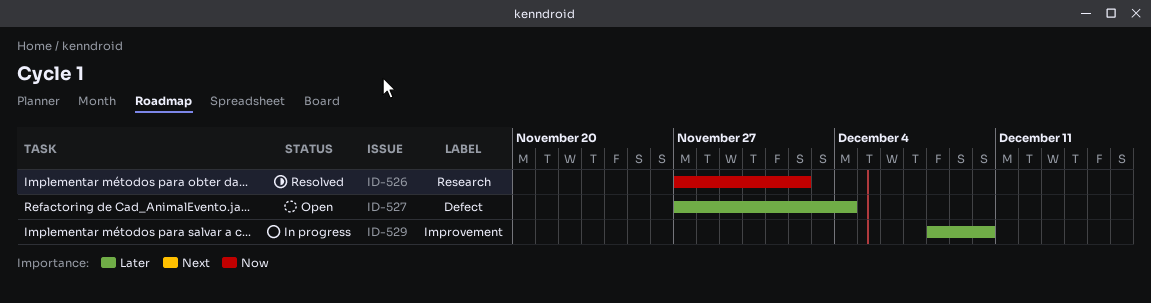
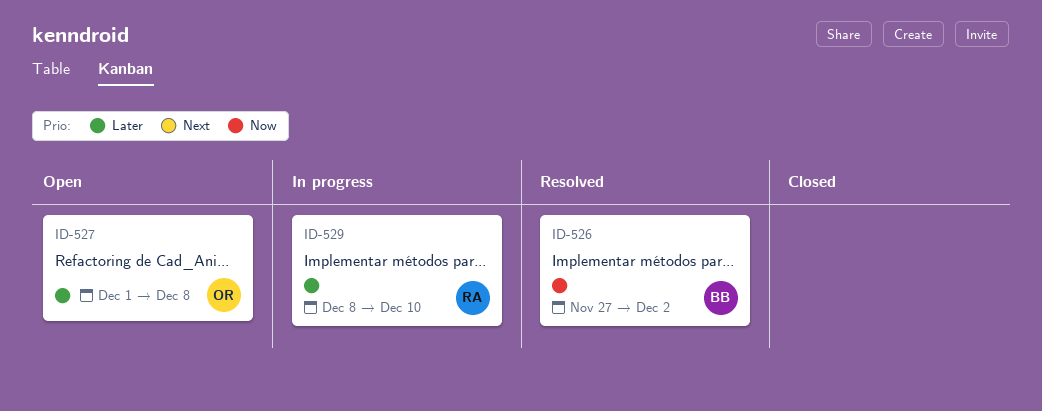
ID-527, start: Nov 27 -> Dec 1
ID-527, due: Dec 4 -> Dec 8

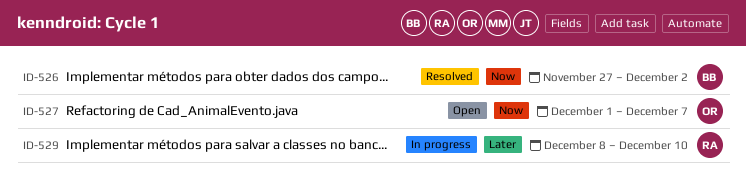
ID-527, priority: Later -> Now
ID-527, due: Dec 8 -> Dec 7

